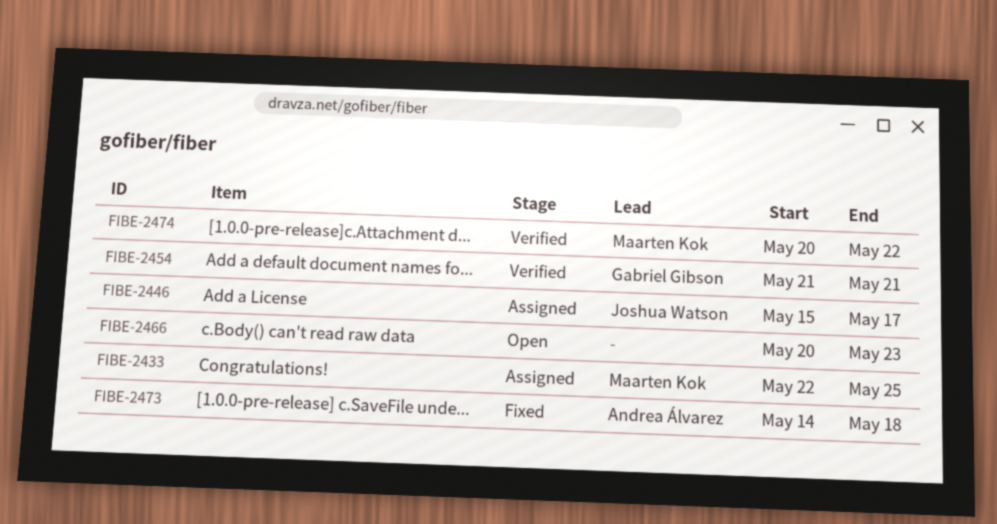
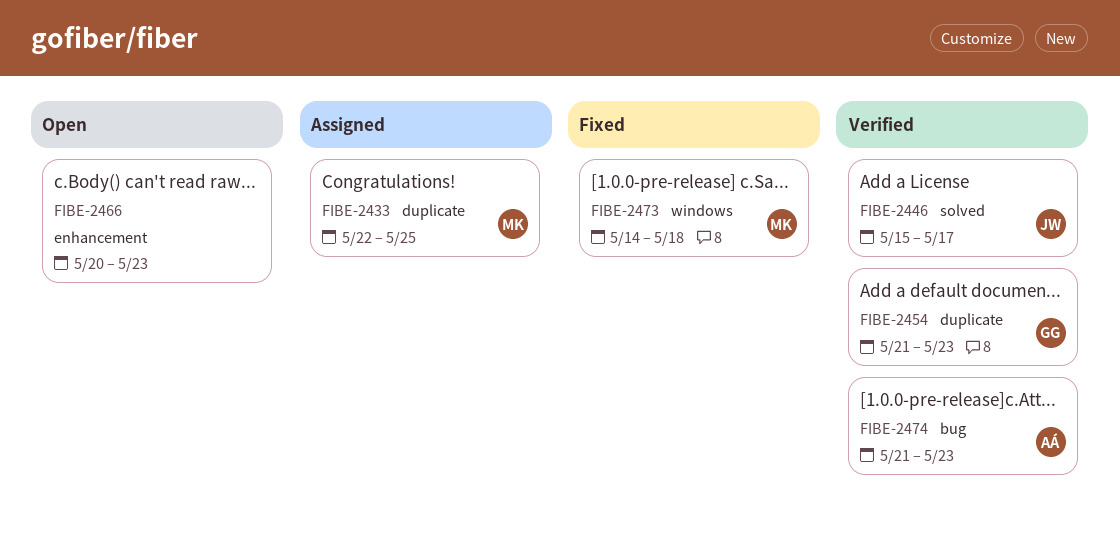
FIBE-2446, status: Assigned -> Verified
FIBE-2454, due: May 21 -> May 23
FIBE-2473, owner: Andrea Álvarez -> Maarten Kok
FIBE-2474, owner: Maarten Kok -> Andrea Álvarez
FIBE-2474, start: May 20 -> May 21
FIBE-2474, due: May 22 -> May 23

